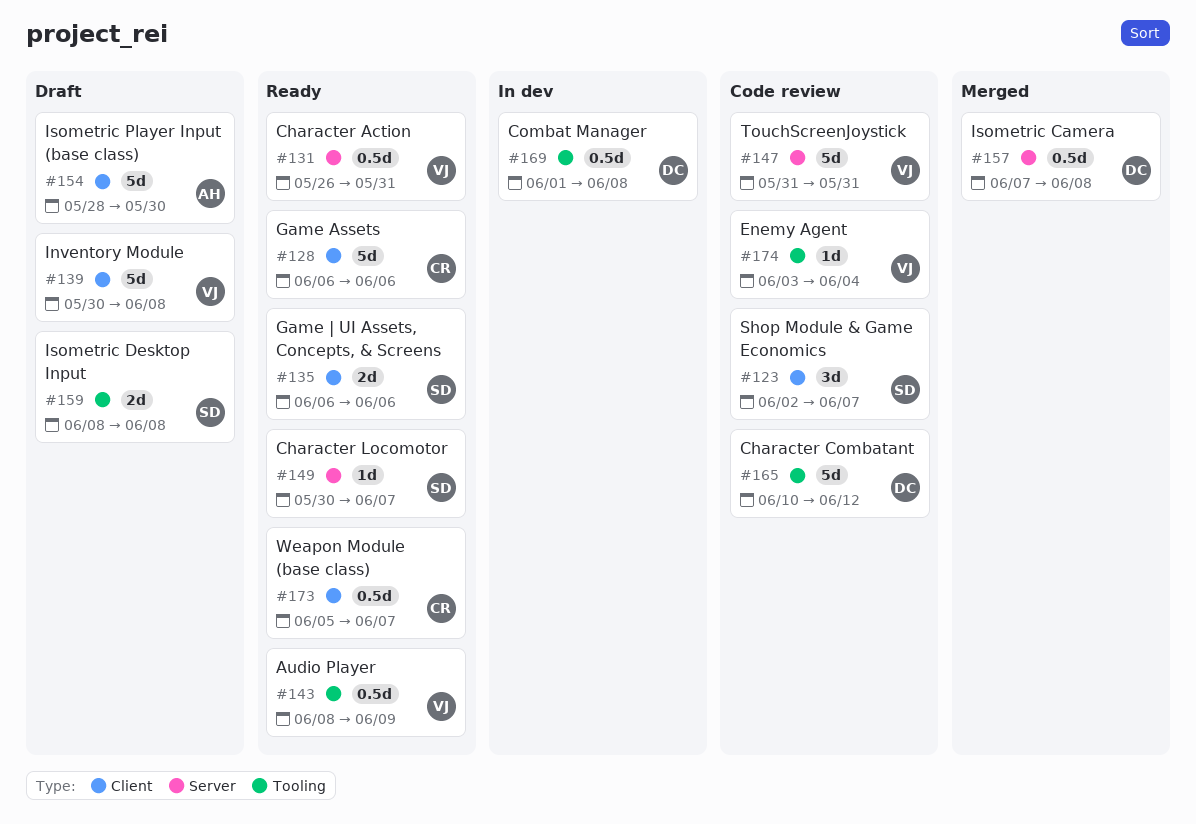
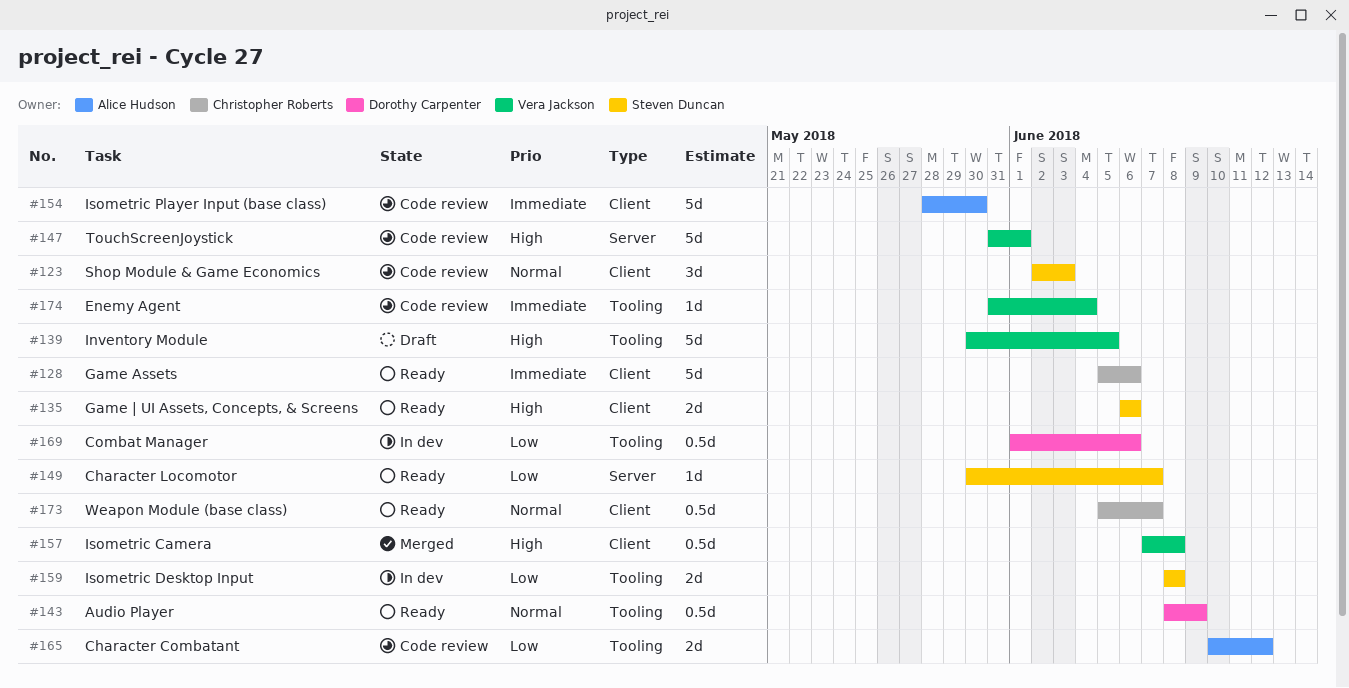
#123, due: Jun 7 -> Jun 3
#128, start: Jun 6 -> Jun 5
#131: present -> none
#139, label: Client -> Tooling
#139, due: Jun 8 -> Jun 5
#143, owner: Vera Jackson -> Dorothy Carpenter
#147, due: May 31 -> Jun 1
#154, status: Draft -> Code review
#157, owner: Dorothy Carpenter -> Vera Jackson
#157, label: Server -> Client
#159, status: Draft -> In dev
#165, owner: Dorothy Carpenter -> Alice Hudson
#165, estimate: 5d -> 2d
#169, due: Jun 8 -> Jun 6
#174, start: Jun 3 -> May 31

